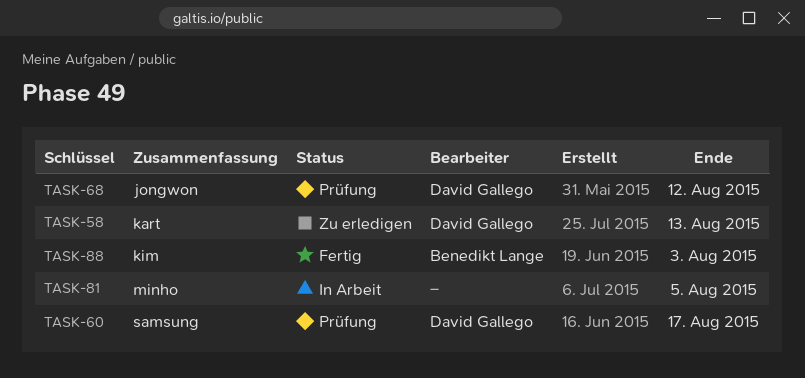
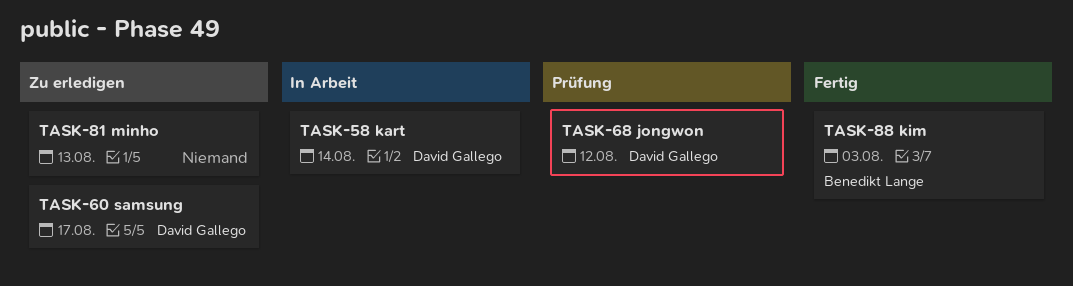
TASK-58, status: Zu erledigen -> In Arbeit
TASK-58, due: Aug 13 -> Aug 14
TASK-60, status: Prüfung -> Zu erledigen
TASK-81, status: In Arbeit -> Zu erledigen
TASK-81, due: Aug 5 -> Aug 13

